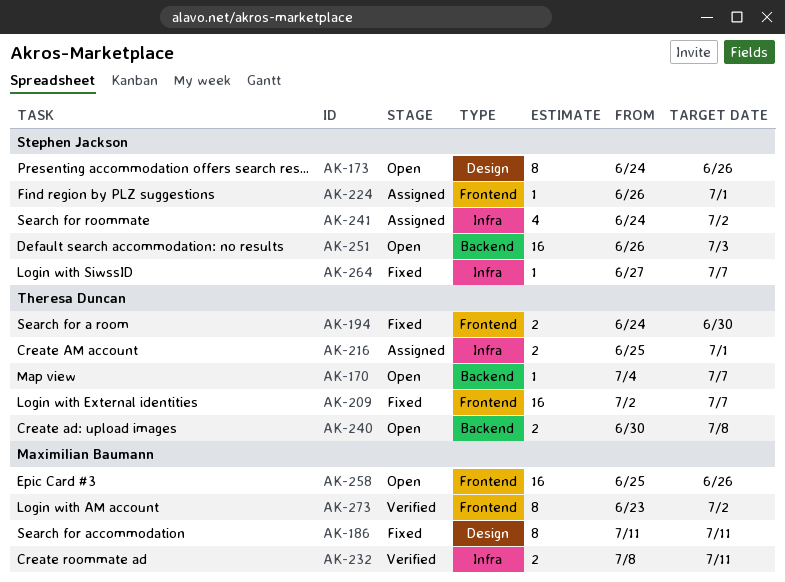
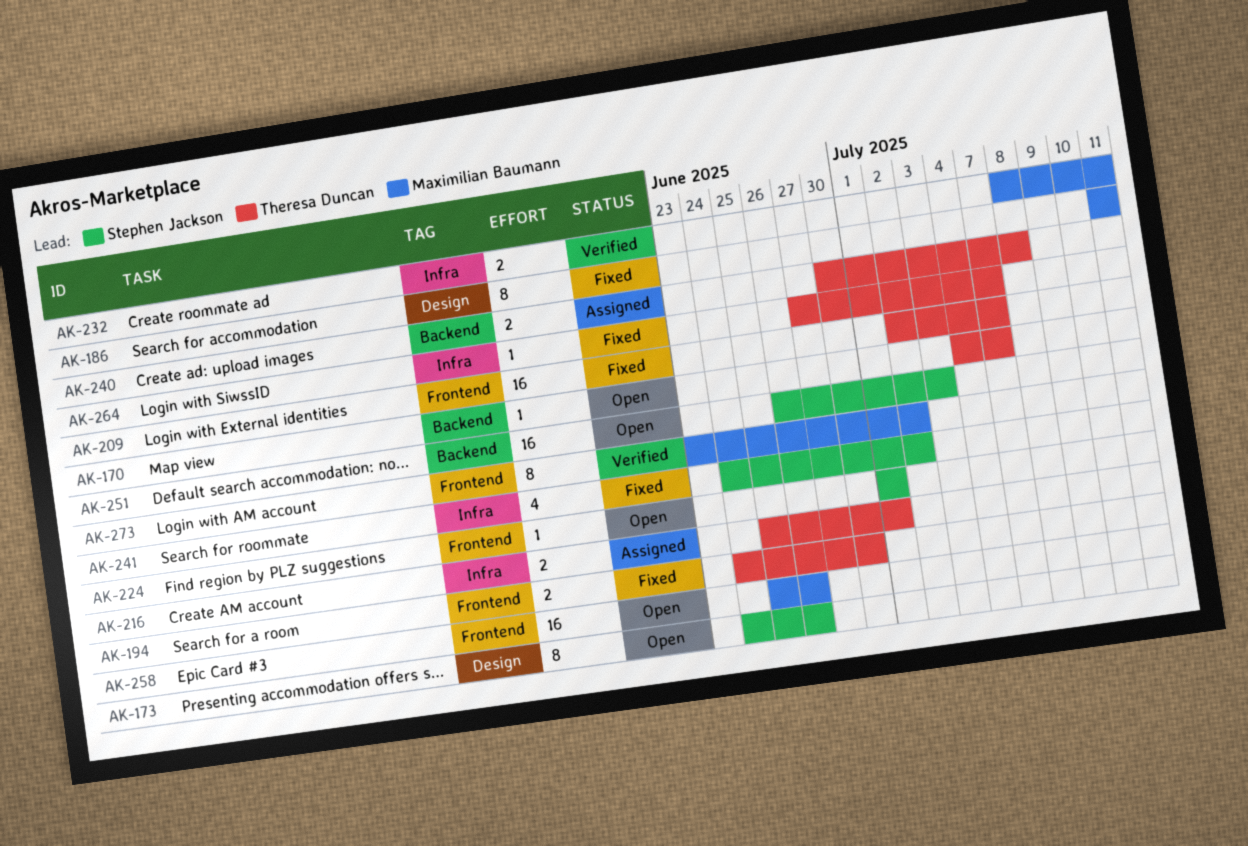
AK-224, status: Assigned -> Open
AK-224, start: Jun 26 -> Jul 1
AK-240, status: Open -> Assigned
AK-241, status: Assigned -> Fixed
AK-264, owner: Stephen Jackson -> Theresa Duncan

